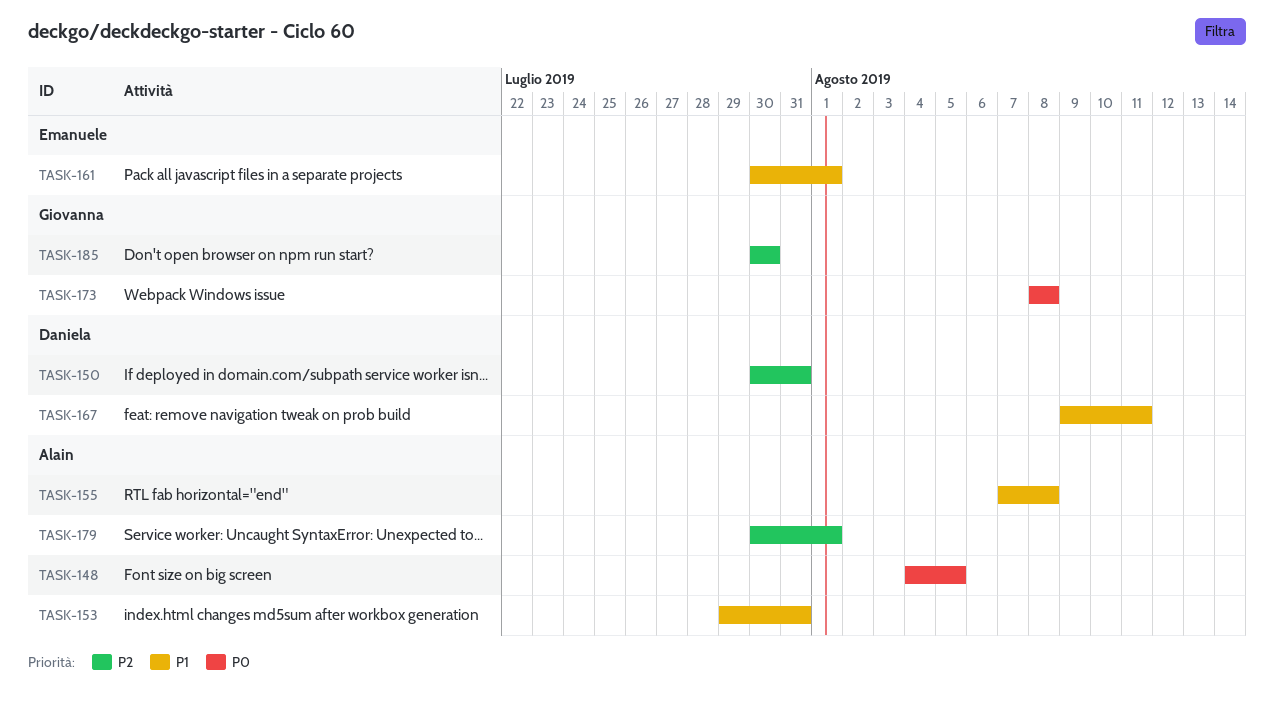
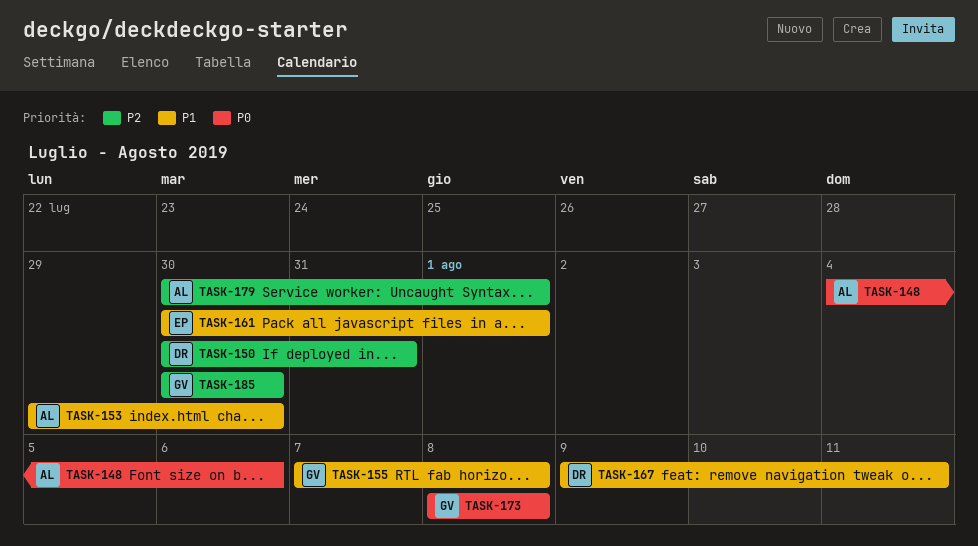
TASK-148, due: Aug 5 -> Aug 6
TASK-153, due: Jul 31 -> Jul 30
TASK-155, owner: Alain -> Giovanna

